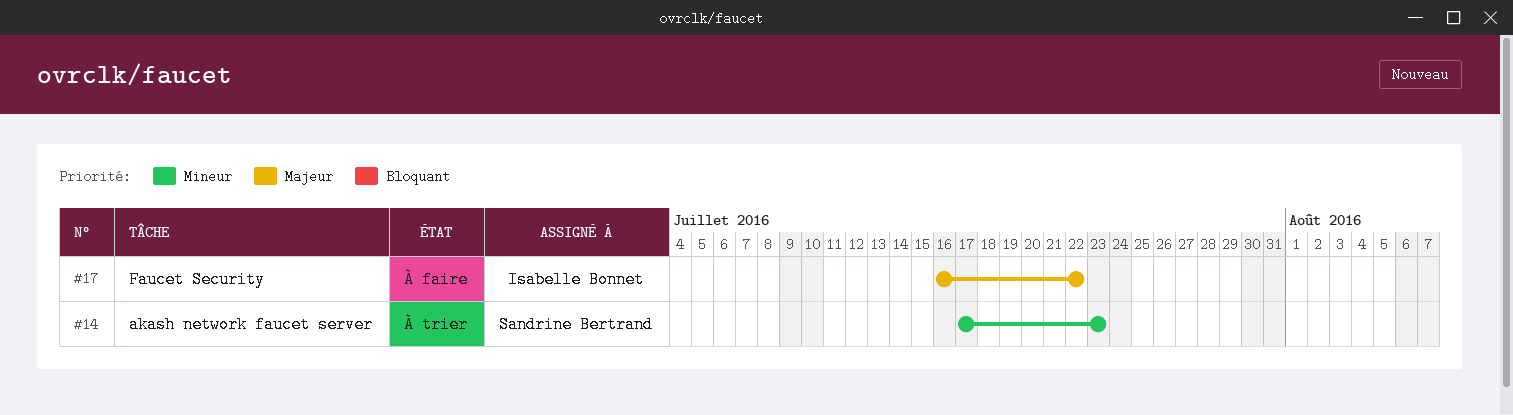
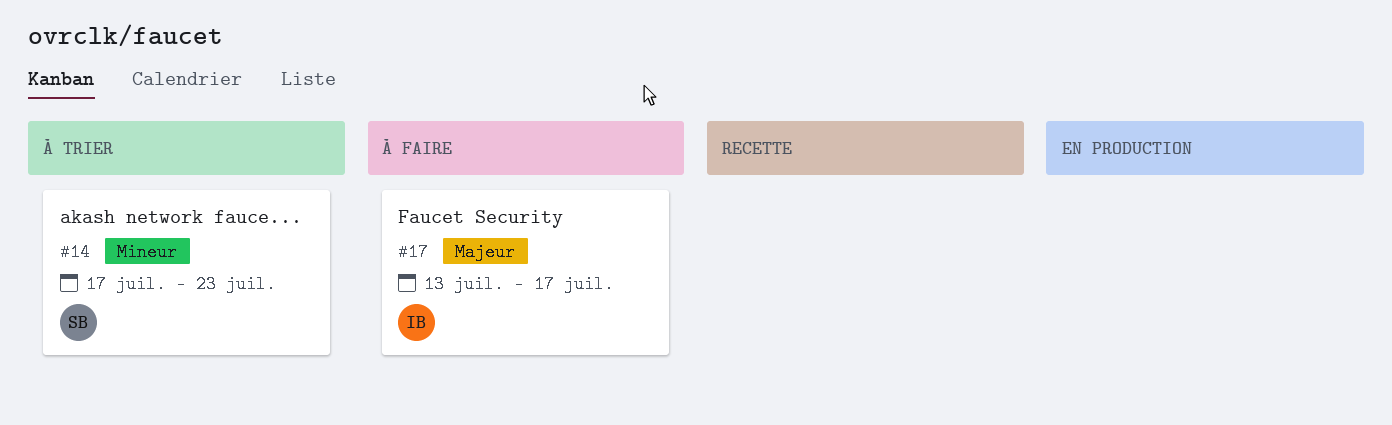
#17, start: Jul 16 -> Jul 13
#17, due: Jul 22 -> Jul 17

